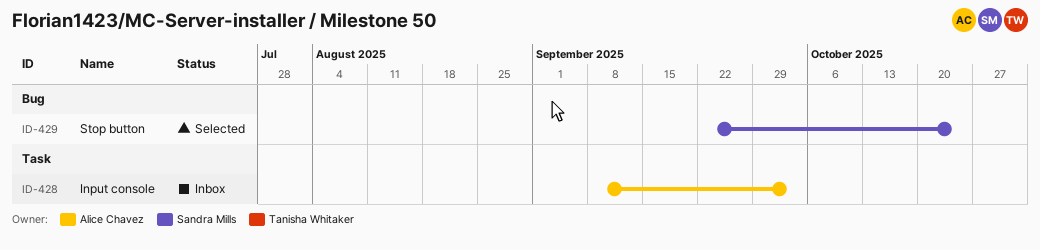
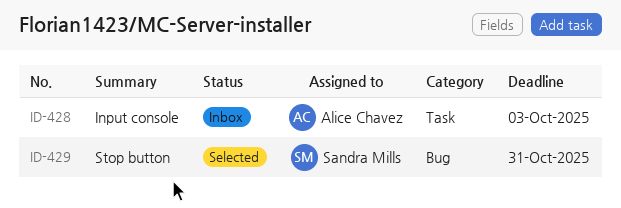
ID-429, due: Oct 24 -> Oct 31

